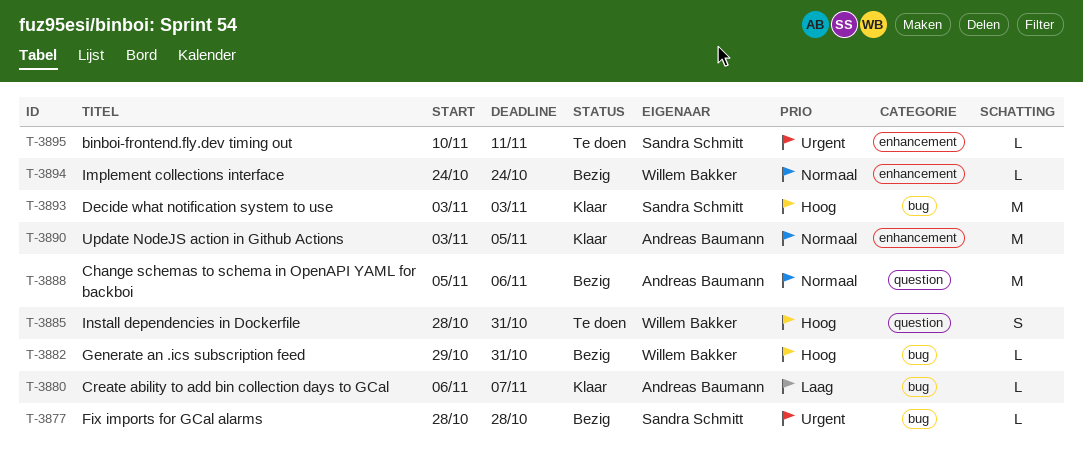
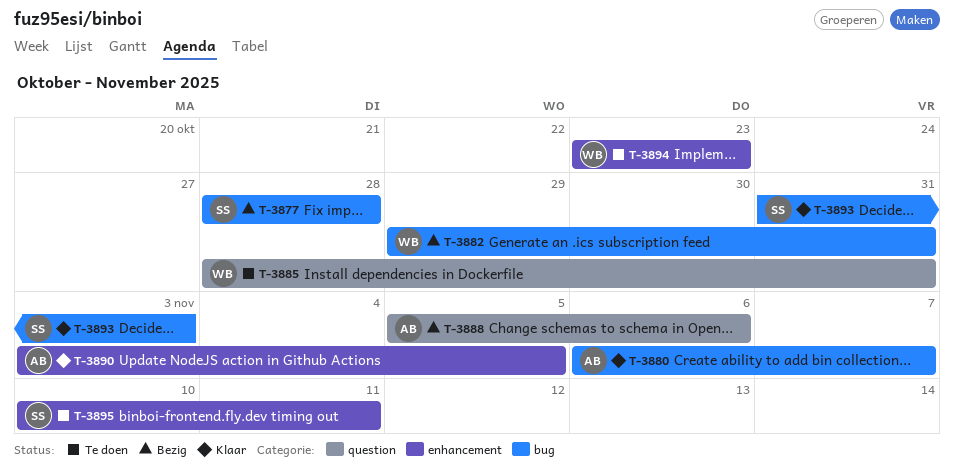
T-3893, start: Nov 3 -> Oct 31
T-3894, status: Bezig -> Te doen
T-3894, start: Oct 24 -> Oct 23
T-3894, due: Oct 24 -> Oct 23

